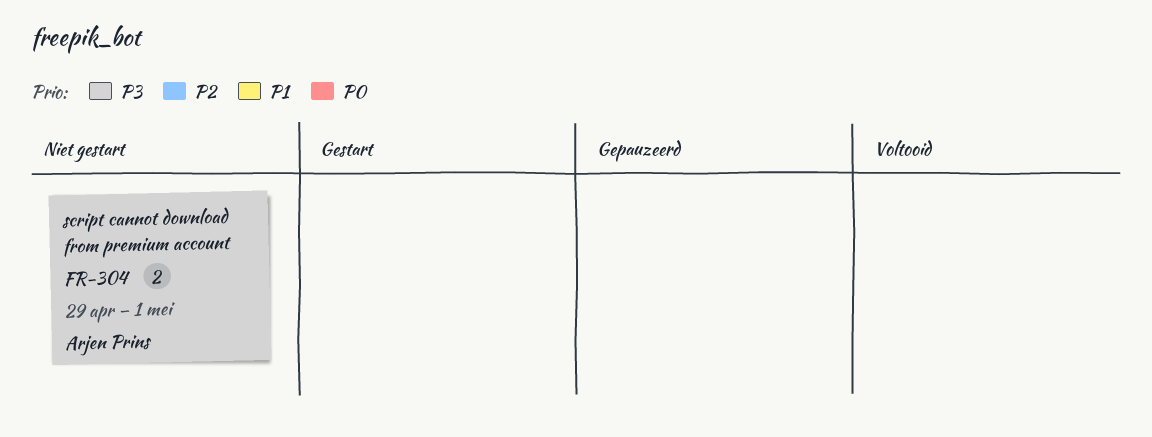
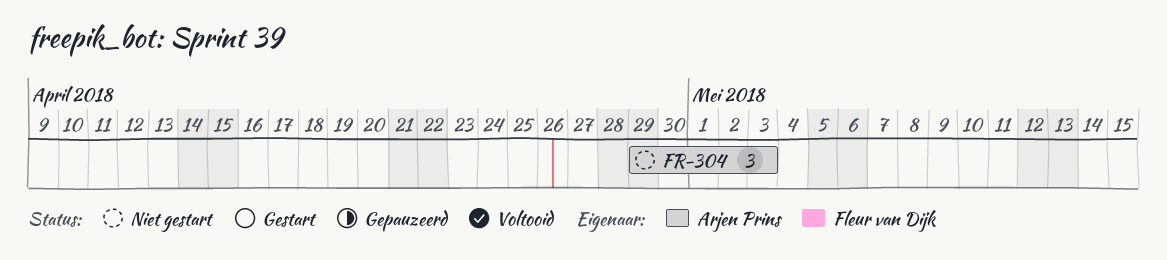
FR-304, estimate: 2 -> 3
FR-304, due: May 1 -> May 3

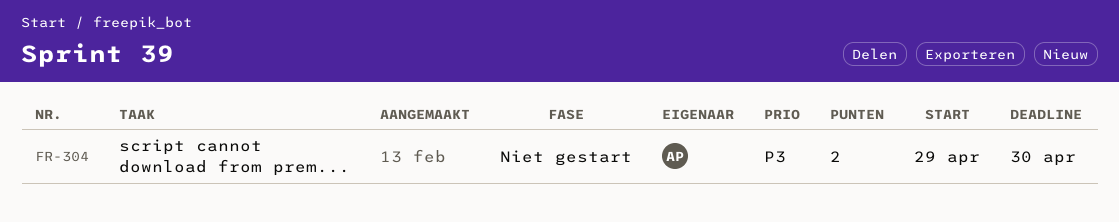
FR-304, estimate: 3 -> 2
FR-304, due: May 3 -> Apr 30

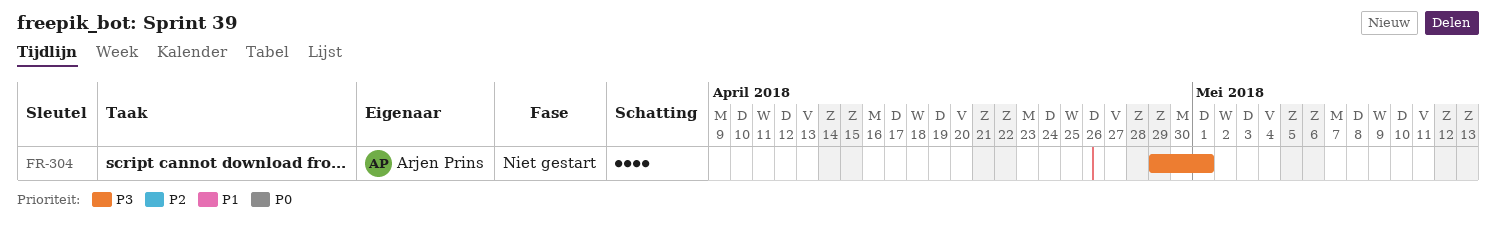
FR-304, estimate: 2 -> 4
FR-304, due: Apr 30 -> May 1

